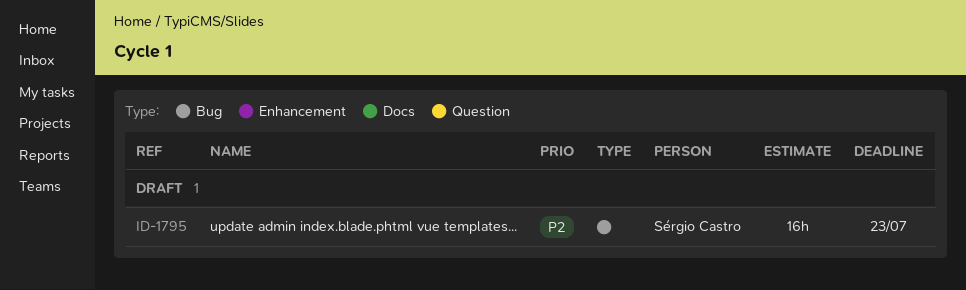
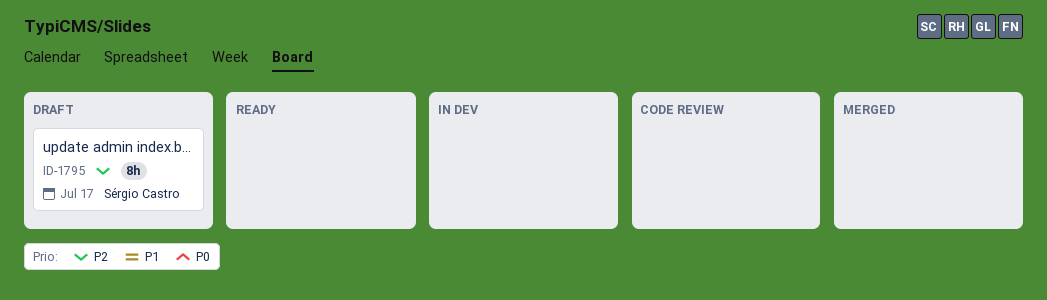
ID-1795, estimate: 16h -> 8h
ID-1795, due: Jul 23 -> Jul 17

